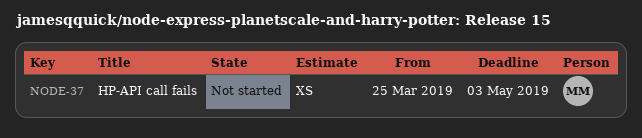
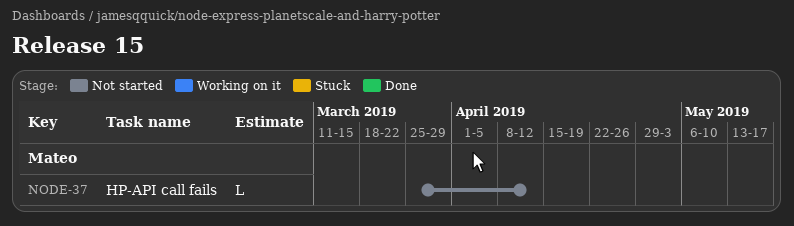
NODE-37, estimate: XS -> L
NODE-37, due: May 3 -> Apr 12

